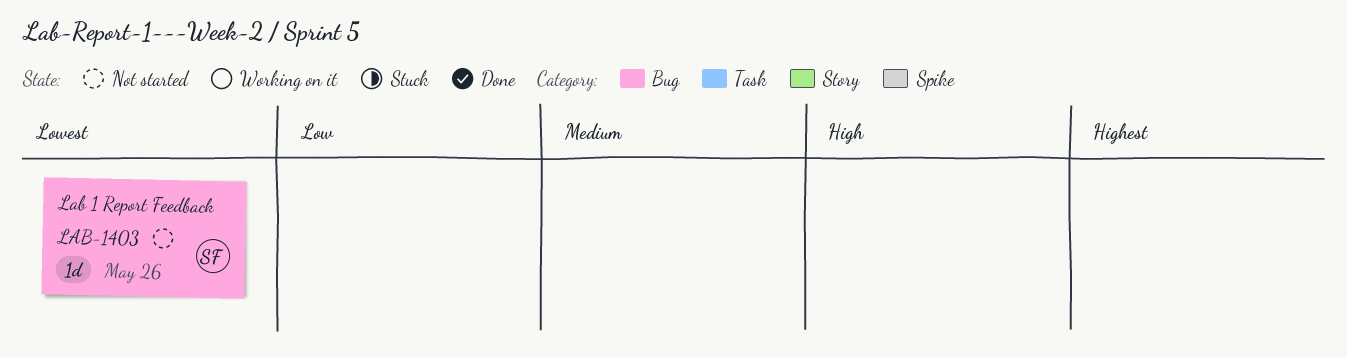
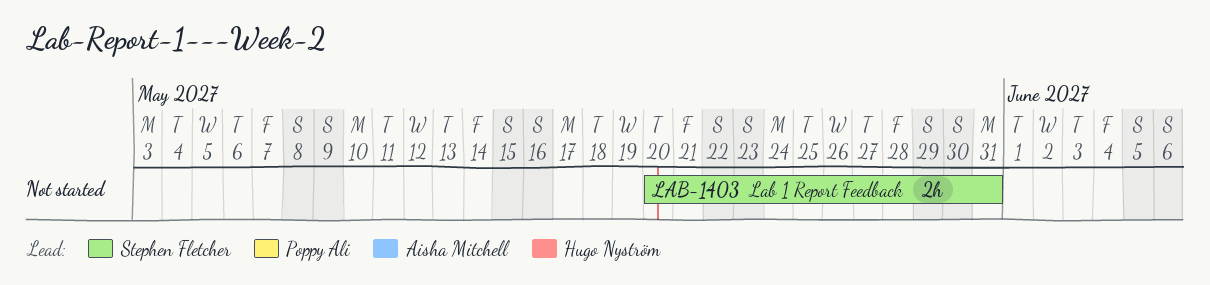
LAB-1403, estimate: 1d -> 2h
LAB-1403, due: May 26 -> May 31

